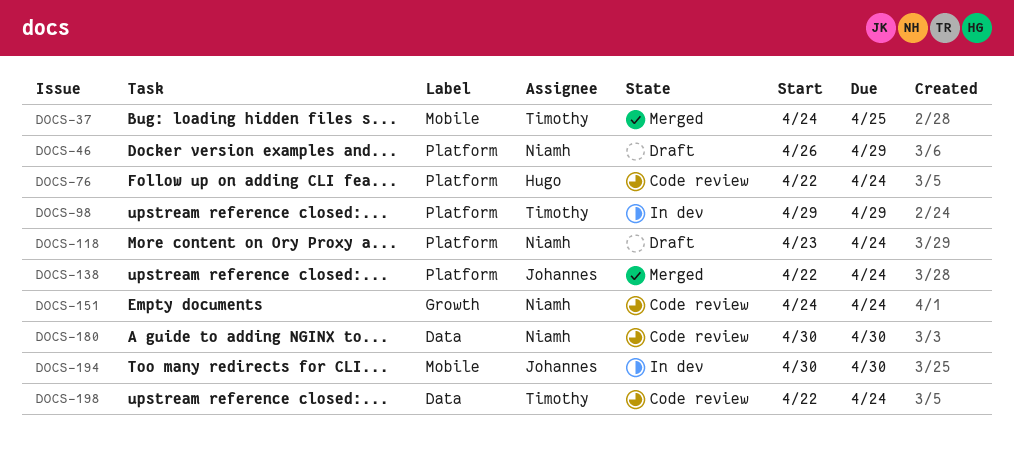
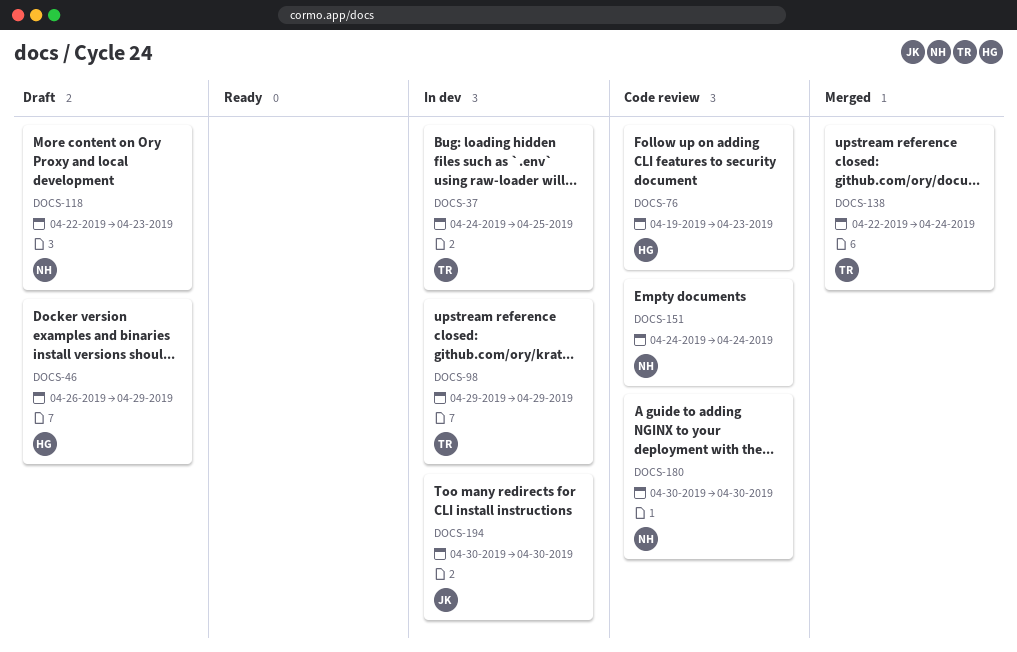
DOCS-37, status: Merged -> In dev
DOCS-46, owner: Niamh -> Hugo
DOCS-76, start: Apr 22 -> Apr 19
DOCS-76, due: Apr 24 -> Apr 23
DOCS-118, start: Apr 23 -> Apr 22
DOCS-118, due: Apr 24 -> Apr 23
DOCS-138, owner: Johannes -> Timothy
DOCS-198: present -> none

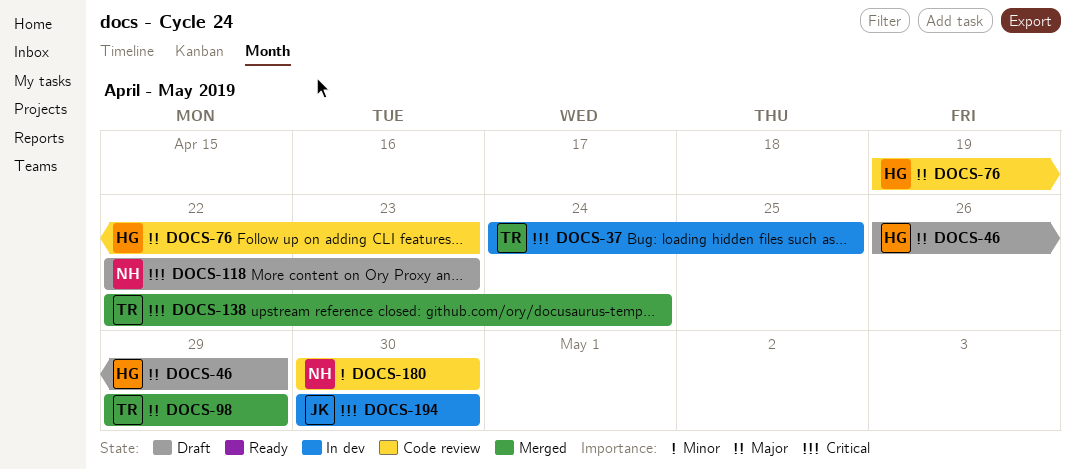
DOCS-98, status: In dev -> Merged
DOCS-151: present -> none

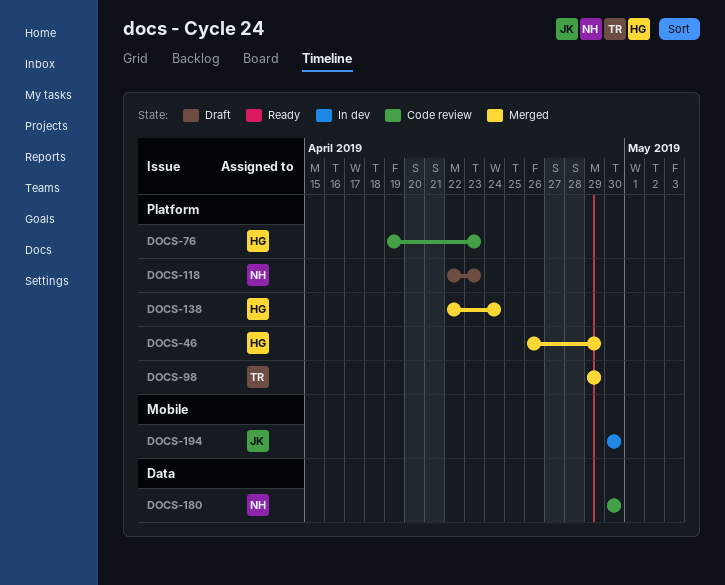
DOCS-37: present -> none
DOCS-46, status: Draft -> Merged
DOCS-138, owner: TR -> HG

